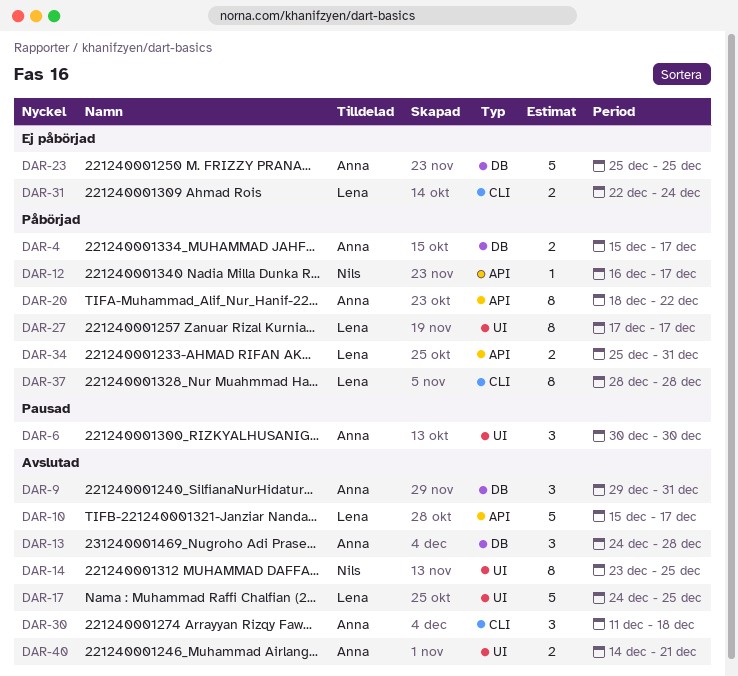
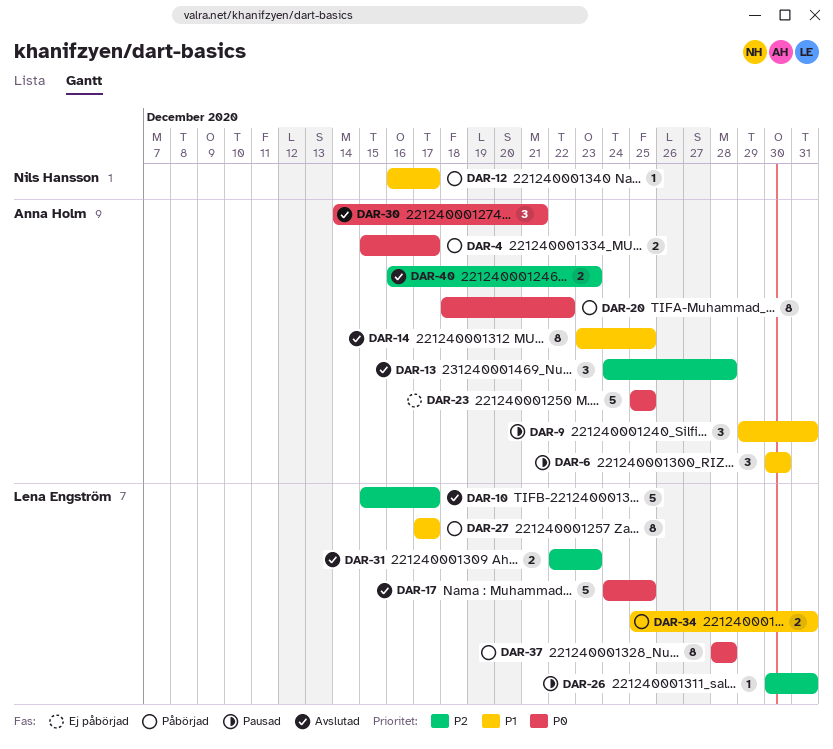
DAR-9, status: Avslutad -> Pausad
DAR-14, owner: Nils Hansson -> Anna Holm
DAR-26: none -> present
DAR-30, start: Dec 11 -> Dec 14
DAR-30, due: Dec 18 -> Dec 21
DAR-31, status: Ej påbörjad -> Avslutad
DAR-31, due: Dec 24 -> Dec 23
DAR-40, start: Dec 14 -> Dec 16
DAR-40, due: Dec 21 -> Dec 23

